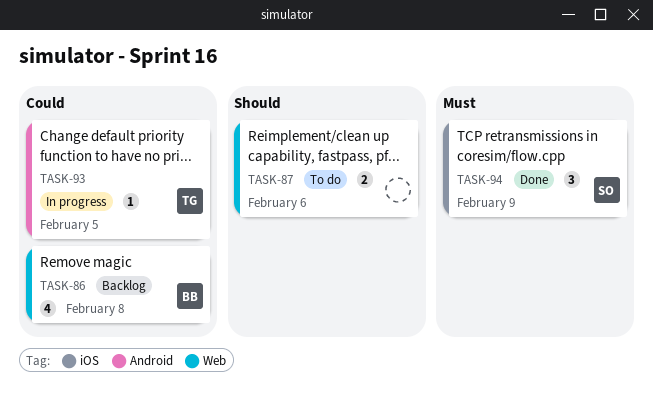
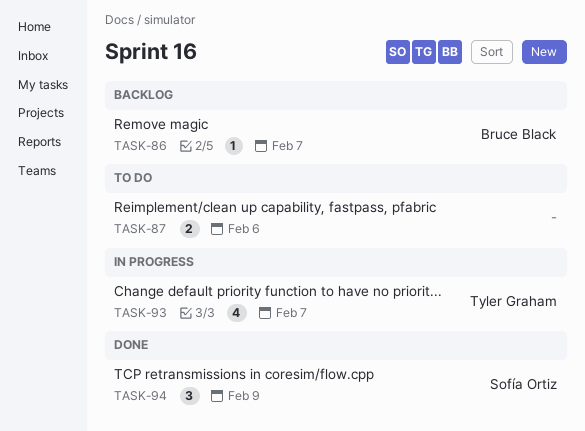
TASK-86, estimate: 4 -> 1
TASK-86, due: Feb 8 -> Feb 7
TASK-93, estimate: 1 -> 4
TASK-93, due: Feb 5 -> Feb 7

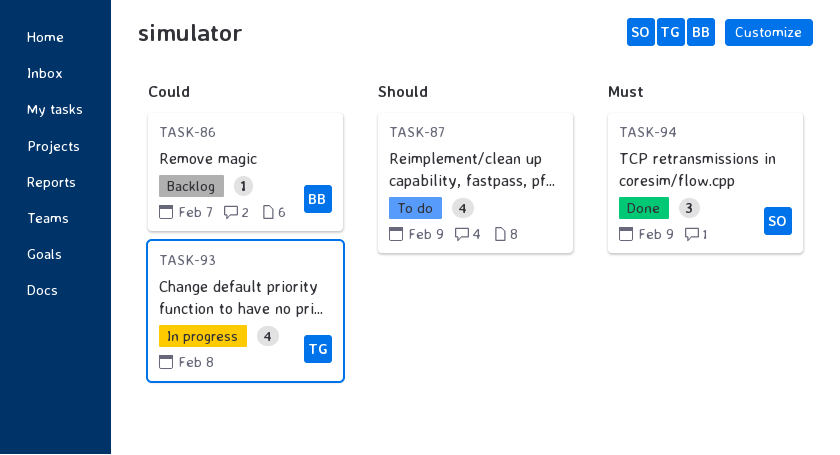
TASK-87, estimate: 2 -> 4
TASK-87, due: Feb 6 -> Feb 9
TASK-93, due: Feb 7 -> Feb 8

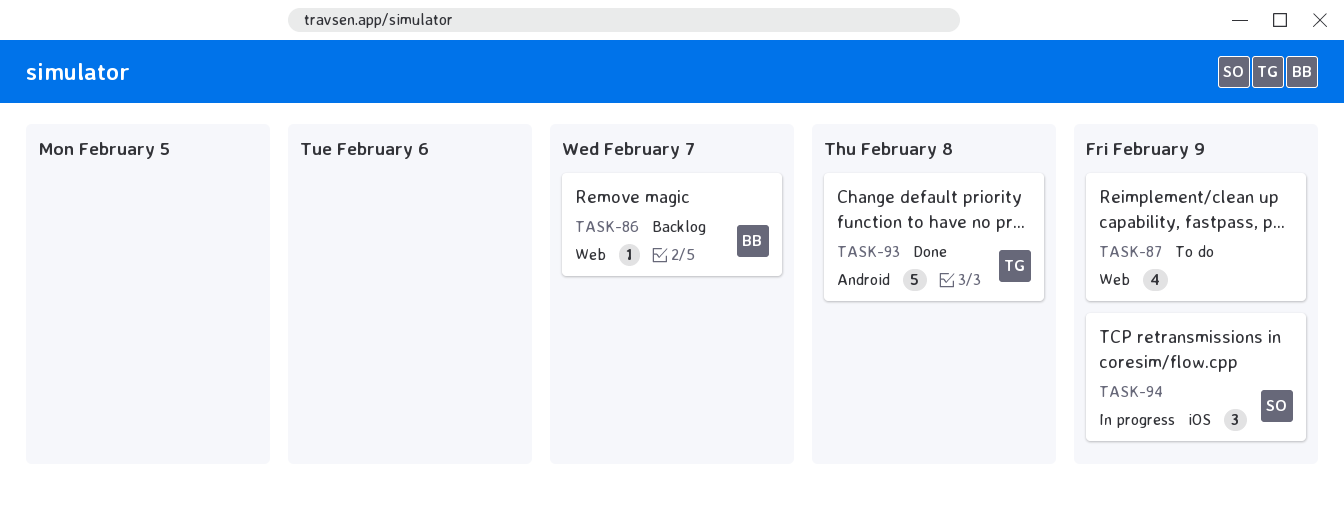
TASK-93, status: In progress -> Done
TASK-93, estimate: 4 -> 5
TASK-94, status: Done -> In progress

